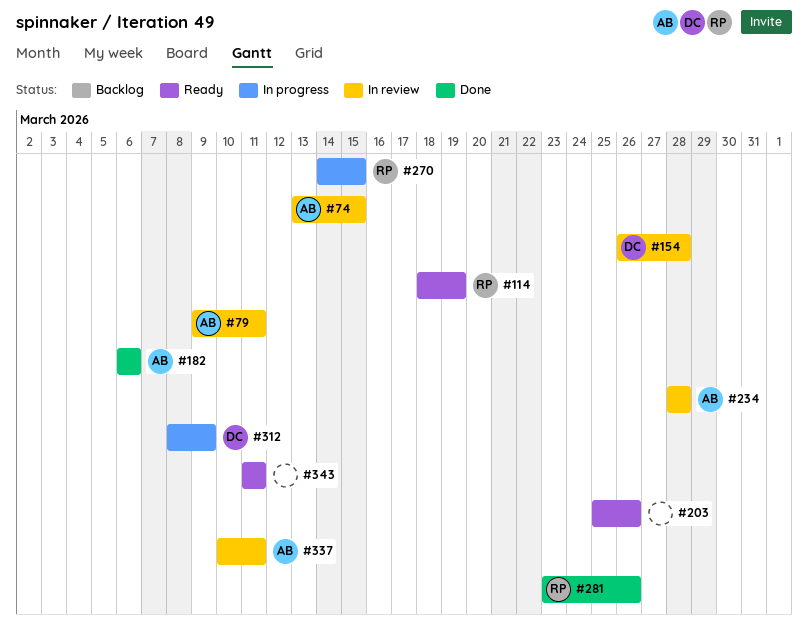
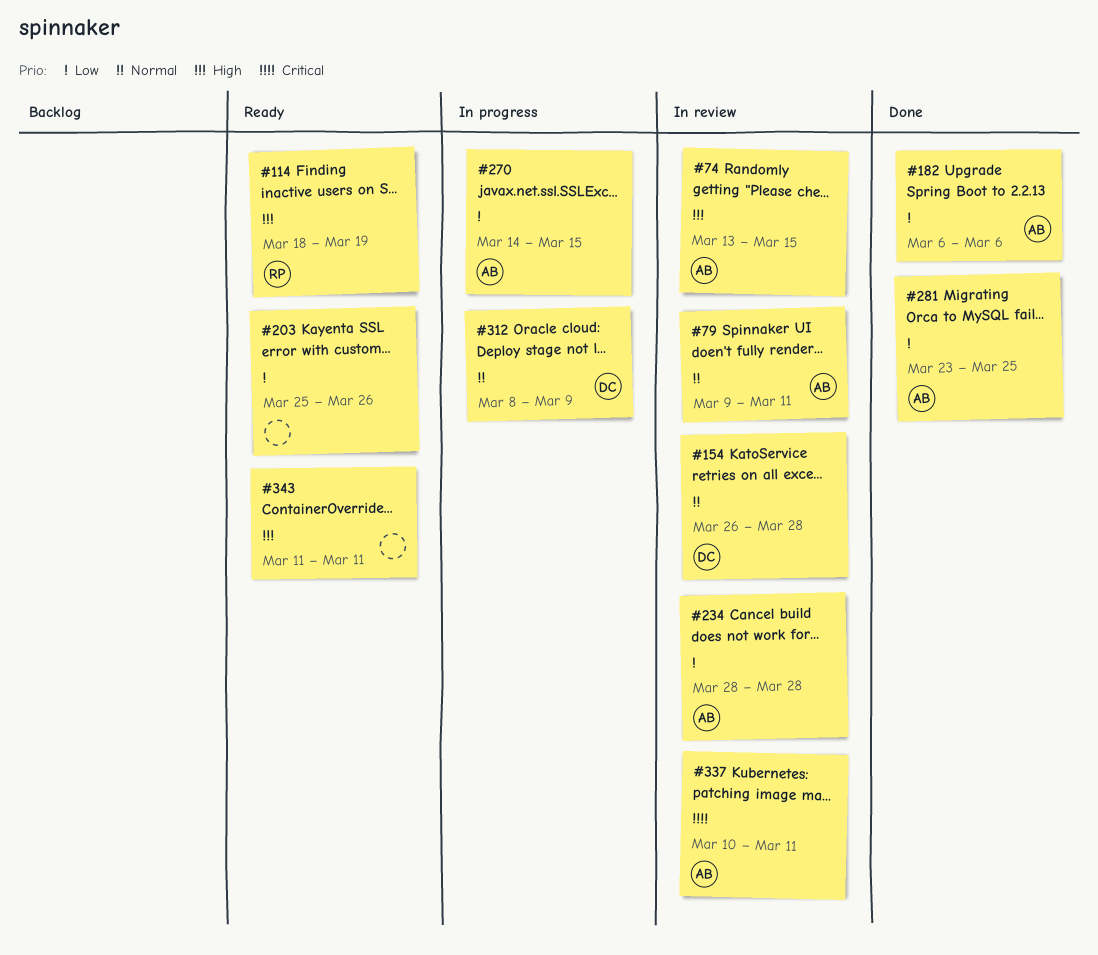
#270, owner: RP -> AB
#281, owner: RP -> AB
#281, due: Mar 26 -> Mar 25

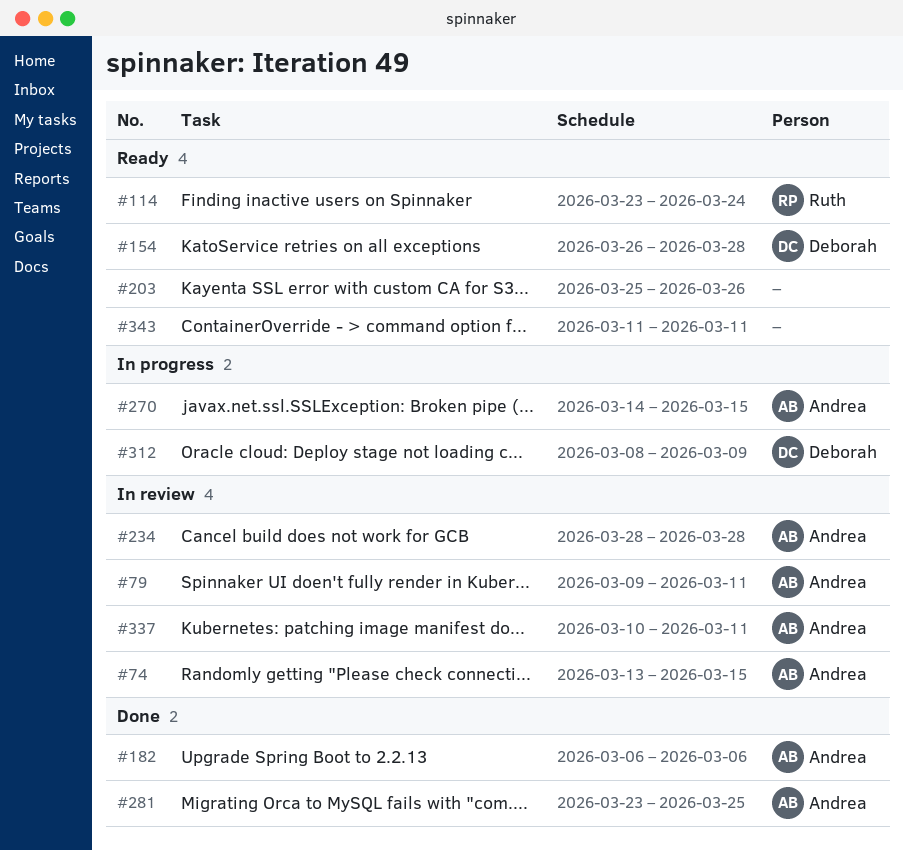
#114, start: Mar 18 -> Mar 23
#114, due: Mar 19 -> Mar 24
#154, status: In review -> Ready

